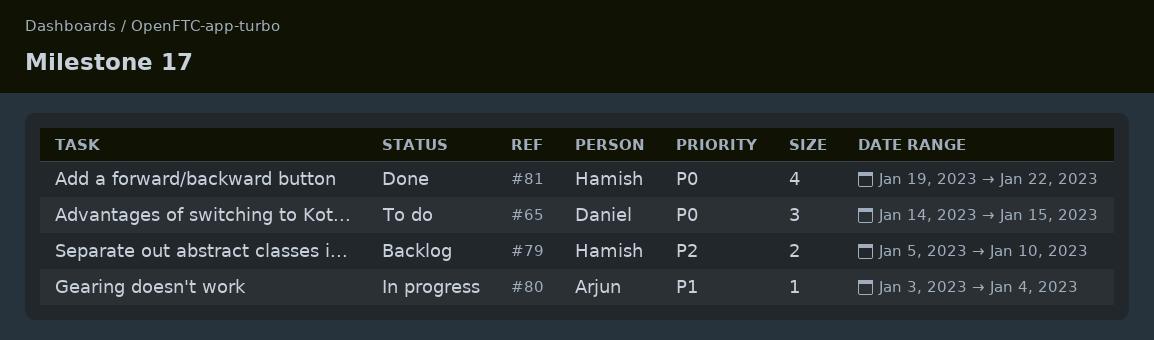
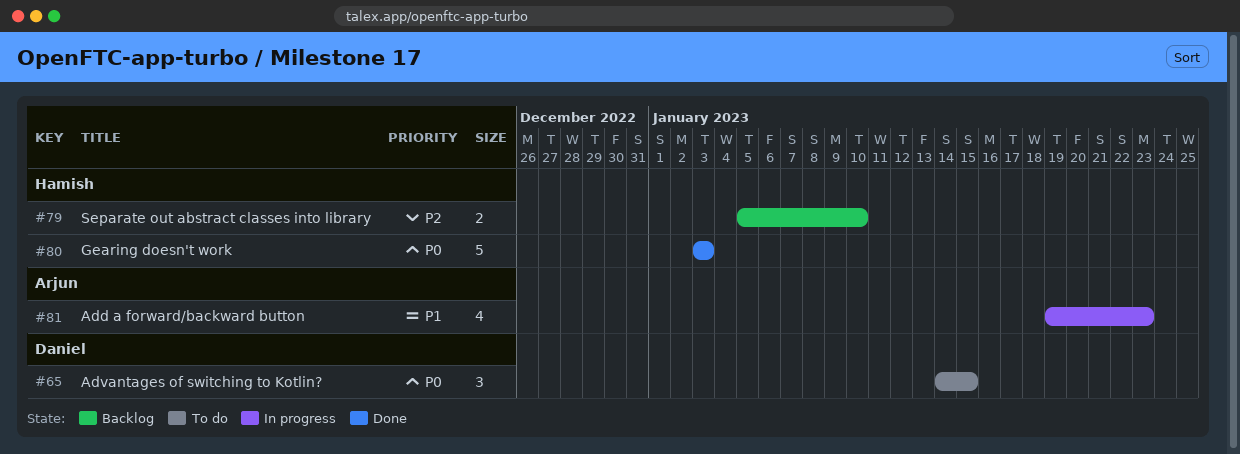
#80, status: In progress -> Done
#80, owner: Arjun -> Hamish
#80, priority: P1 -> P0
#80, estimate: 1 -> 5
#80, due: Jan 4 -> Jan 3
#81, status: Done -> In progress
#81, owner: Hamish -> Arjun
#81, priority: P0 -> P1
#81, due: Jan 22 -> Jan 23

